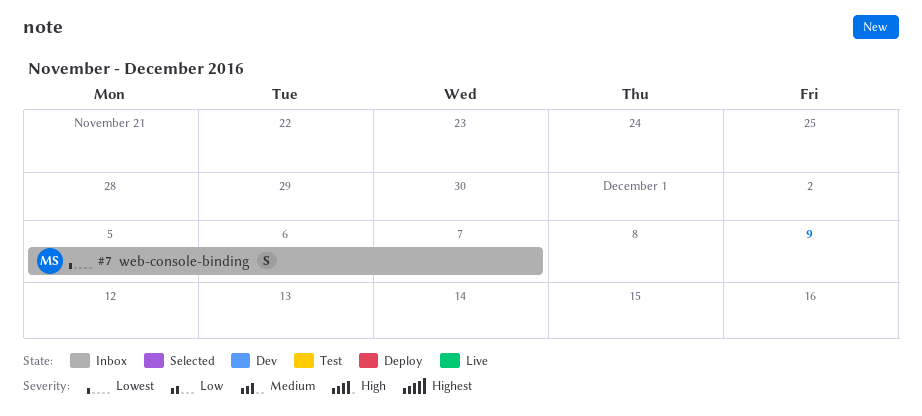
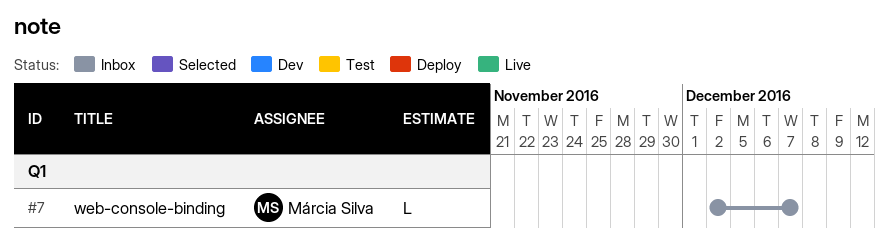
#7, estimate: S -> L
#7, start: Dec 5 -> Dec 2

